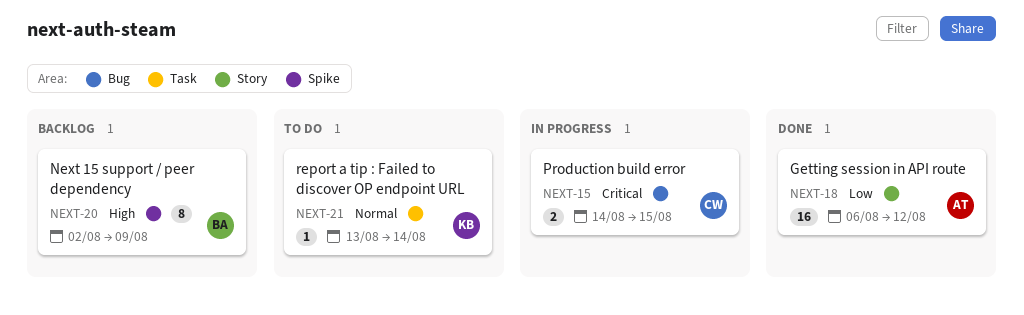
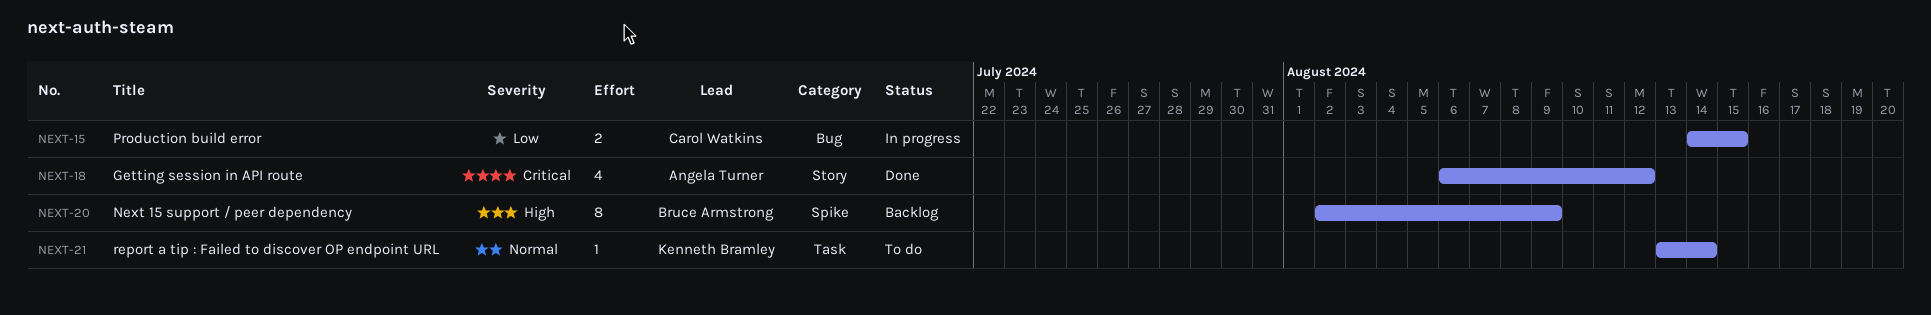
NEXT-15, priority: Critical -> Low
NEXT-18, priority: Low -> Critical
NEXT-18, estimate: 16 -> 4

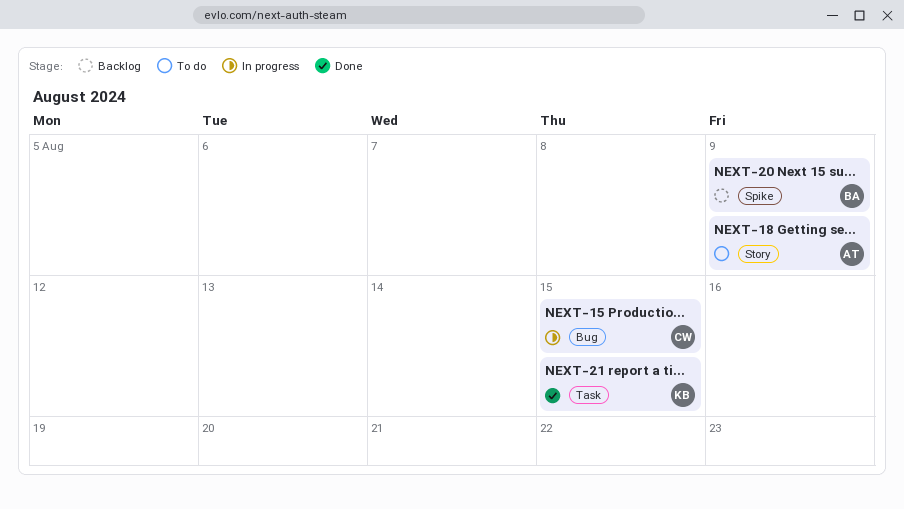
NEXT-18, status: Done -> To do
NEXT-18, due: Aug 12 -> Aug 9
NEXT-21, status: To do -> Done
NEXT-21, due: Aug 14 -> Aug 15

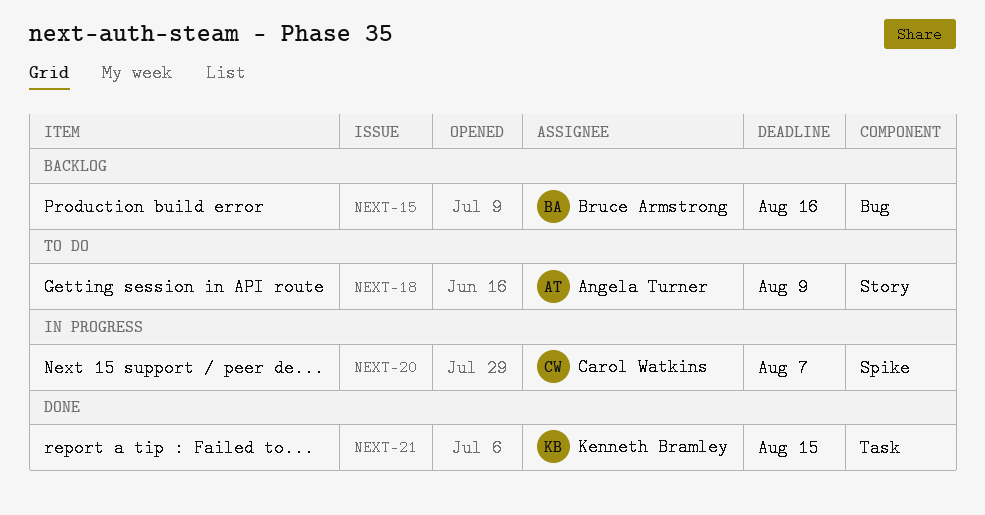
NEXT-15, status: In progress -> Backlog
NEXT-15, owner: Carol Watkins -> Bruce Armstrong
NEXT-15, due: Aug 15 -> Aug 16
NEXT-20, status: Backlog -> In progress
NEXT-20, owner: Bruce Armstrong -> Carol Watkins
NEXT-20, due: Aug 9 -> Aug 7

